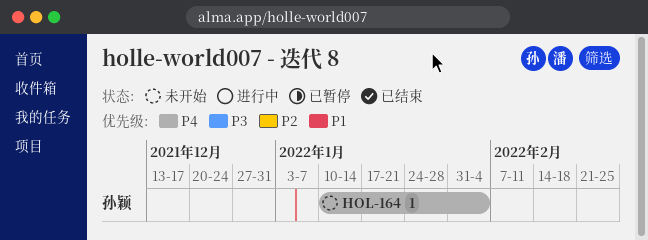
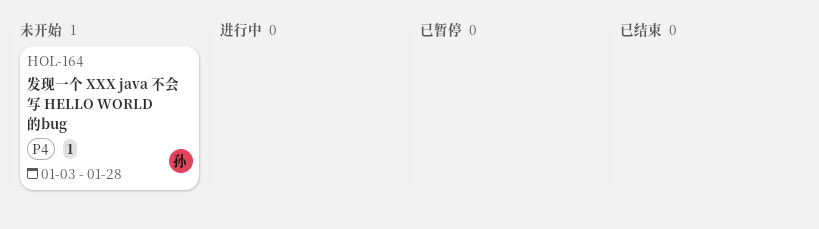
HOL-164, start: Jan 10 -> Jan 3
HOL-164, due: Feb 4 -> Jan 28

